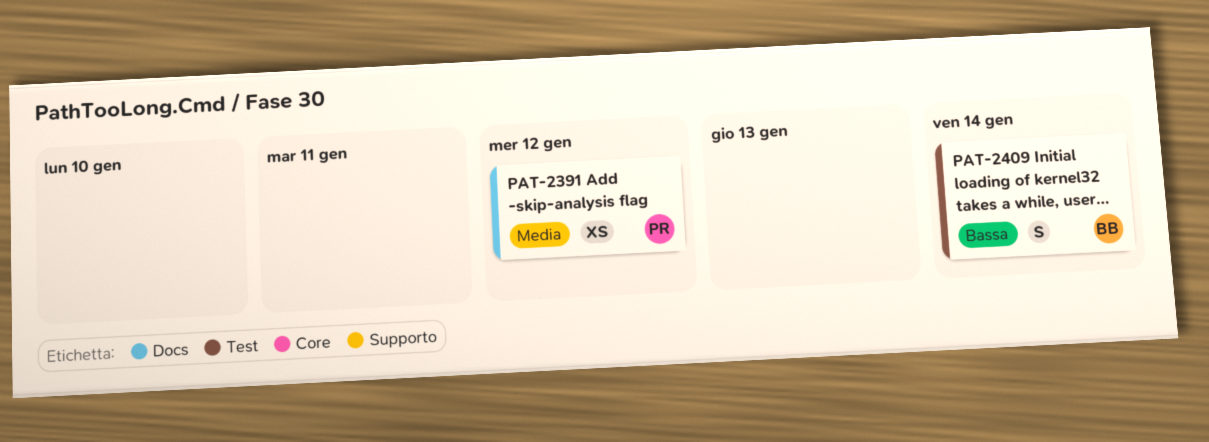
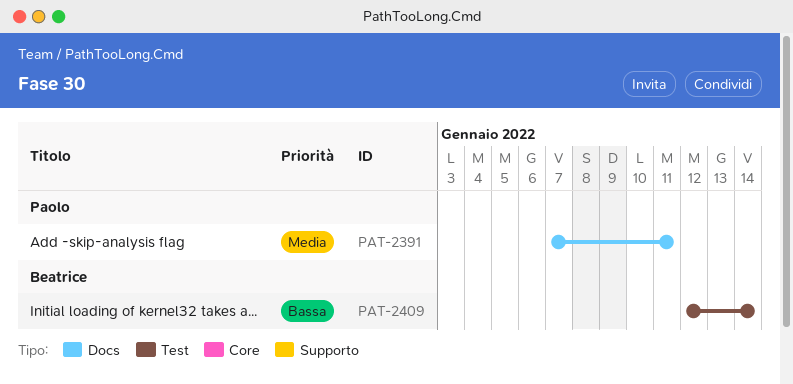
PAT-2391, due: Jan 12 -> Jan 11

